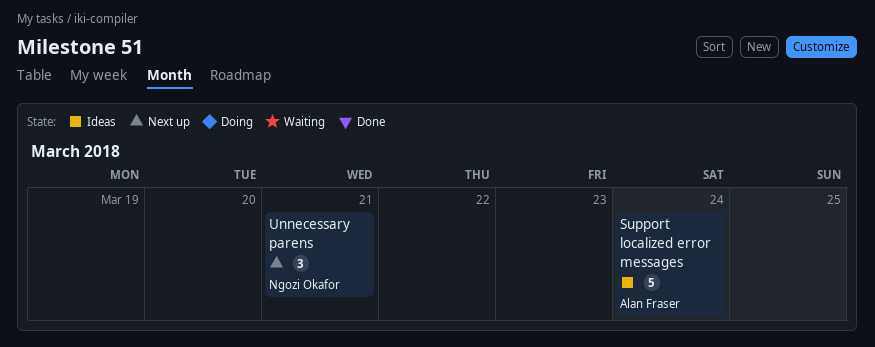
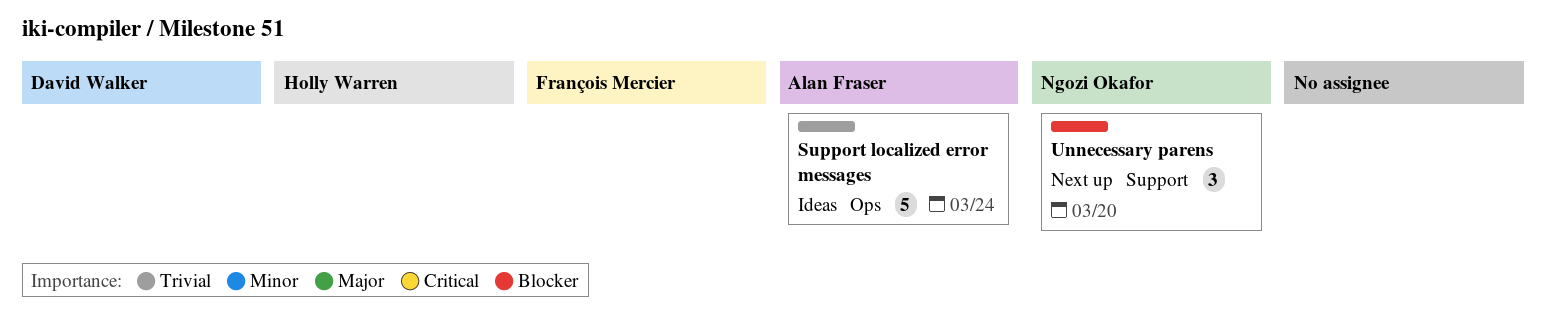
Unnecessary parens, due: Mar 21 -> Mar 20

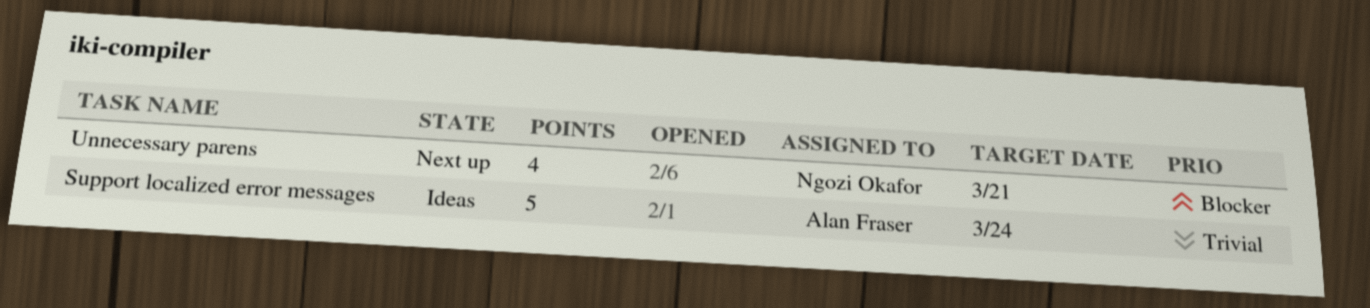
Unnecessary parens, estimate: 3 -> 4
Unnecessary parens, due: Mar 20 -> Mar 21

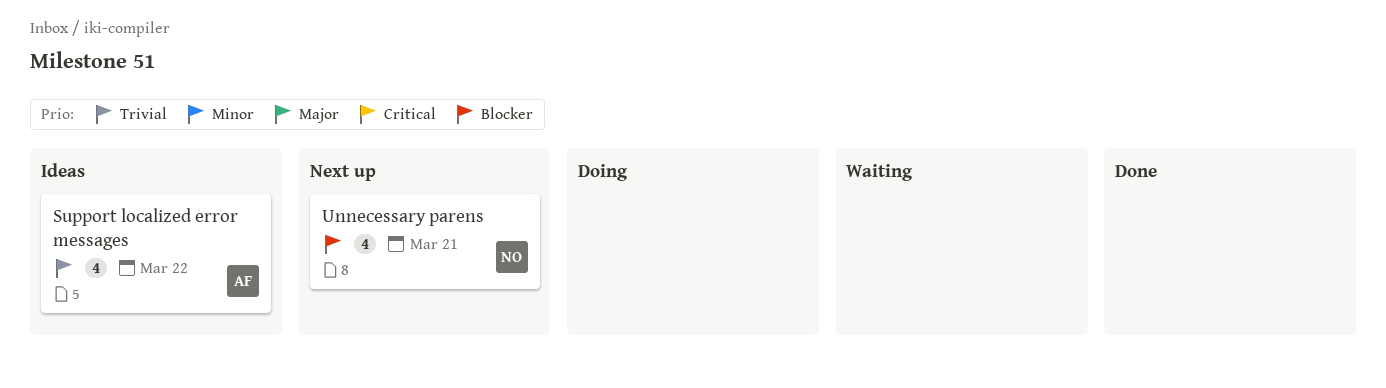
Support localized error messages, estimate: 5 -> 4
Support localized error messages, due: Mar 24 -> Mar 22

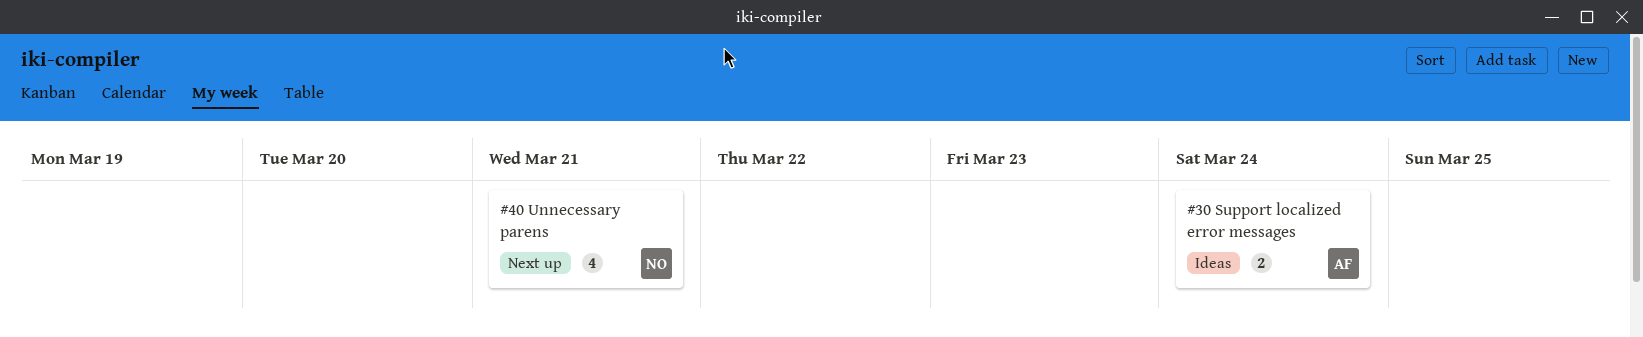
Support localized error messages, estimate: 4 -> 2
Support localized error messages, due: Mar 22 -> Mar 24

